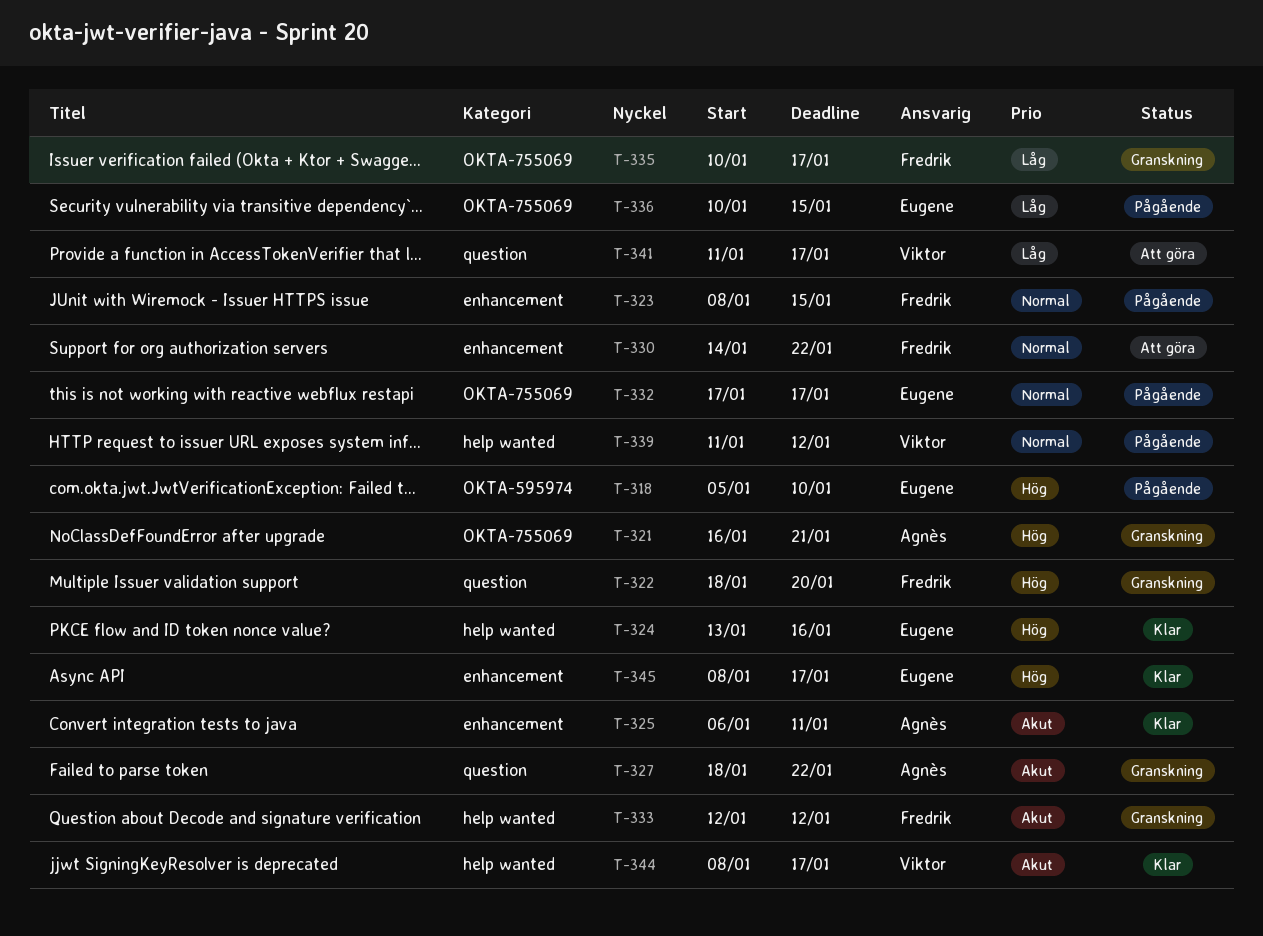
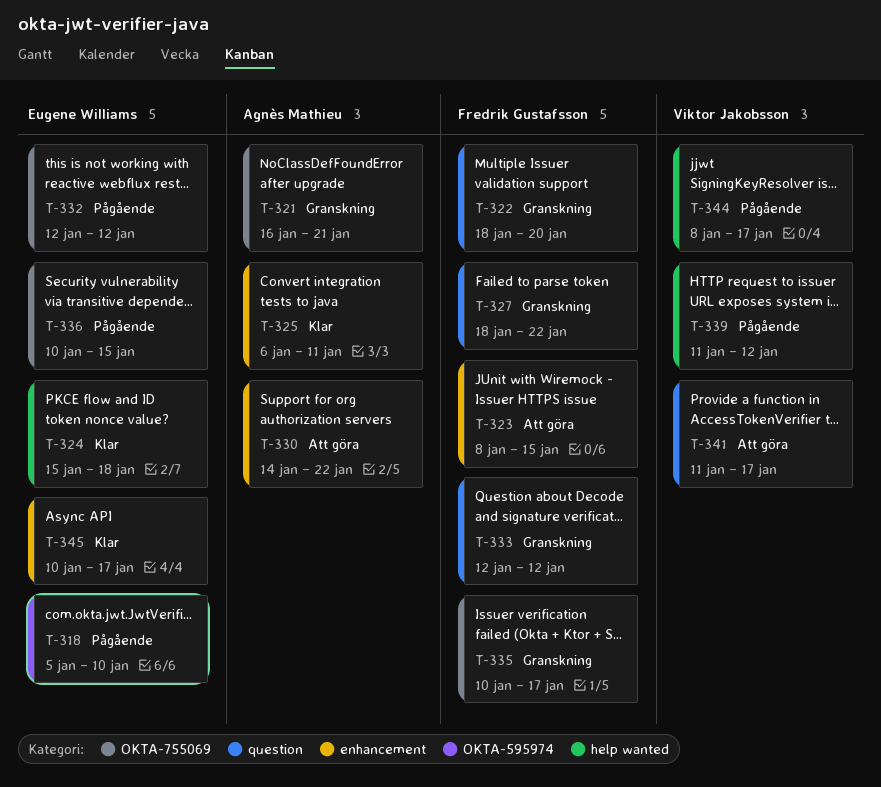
T-323, status: Pågående -> Att göra
T-324, start: Jan 13 -> Jan 15
T-324, due: Jan 16 -> Jan 18
T-327, owner: Agnès Mathieu -> Fredrik Gustafsson
T-330, owner: Fredrik Gustafsson -> Agnès Mathieu
T-332, start: Jan 17 -> Jan 12
T-332, due: Jan 17 -> Jan 12
T-333, label: help wanted -> question
T-344, status: Klar -> Pågående
T-345, start: Jan 8 -> Jan 10

